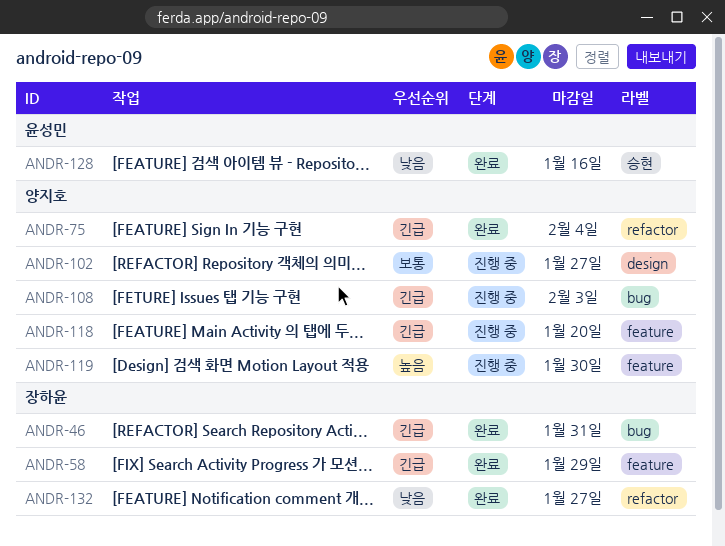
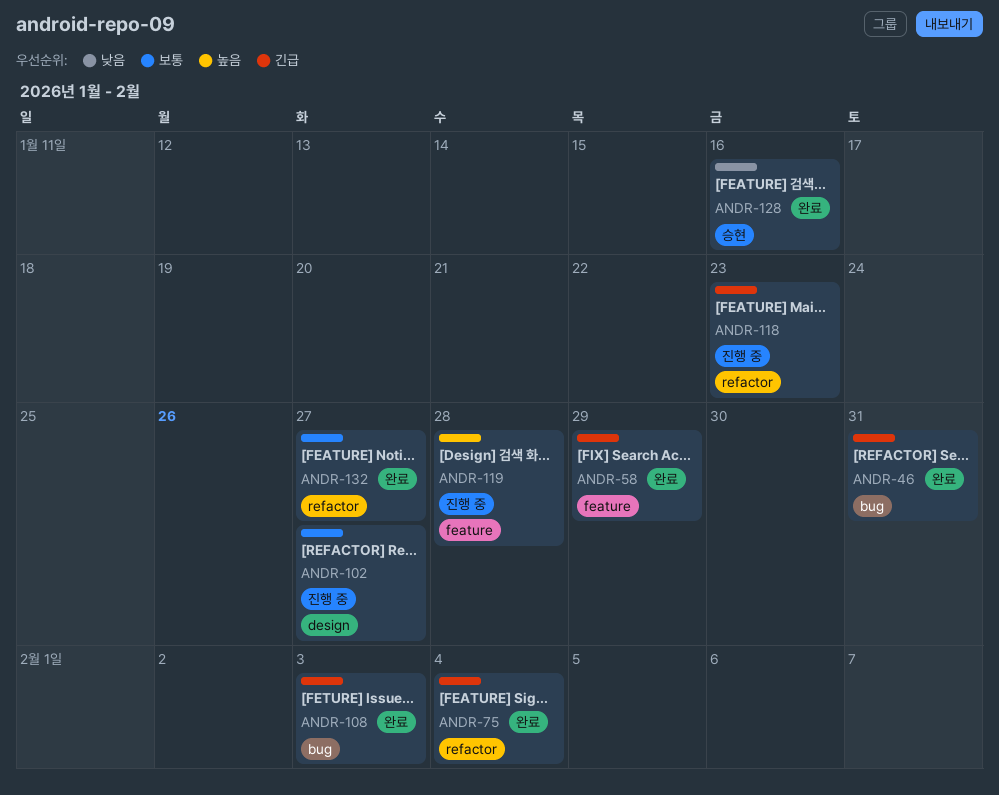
ANDR-108, status: 진행 중 -> 완료
ANDR-118, label: feature -> refactor
ANDR-118, due: Jan 20 -> Jan 23
ANDR-119, due: Jan 30 -> Jan 28
ANDR-132, priority: 낮음 -> 보통

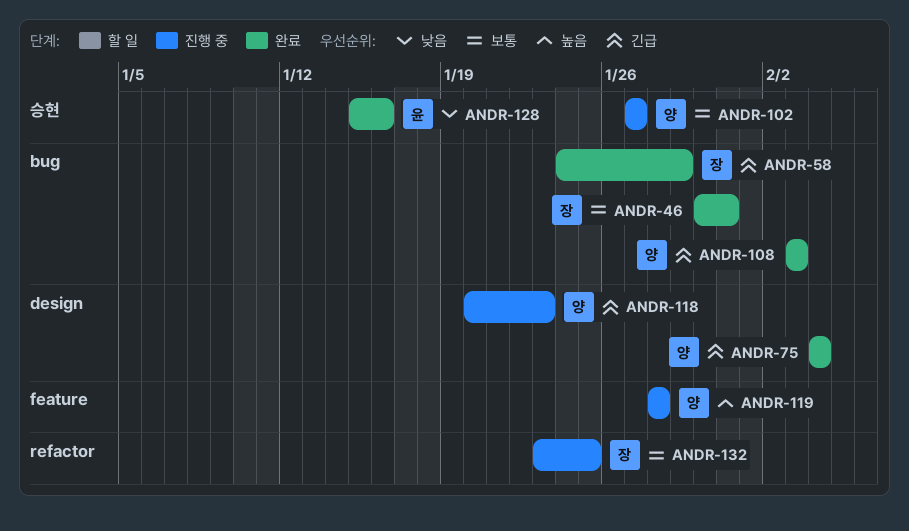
ANDR-46, priority: 긴급 -> 보통
ANDR-58, label: feature -> bug
ANDR-75, label: refactor -> design
ANDR-102, label: design -> 승현
ANDR-118, label: refactor -> design
ANDR-132, status: 완료 -> 진행 중
ANDR-132, due: Jan 27 -> Jan 25

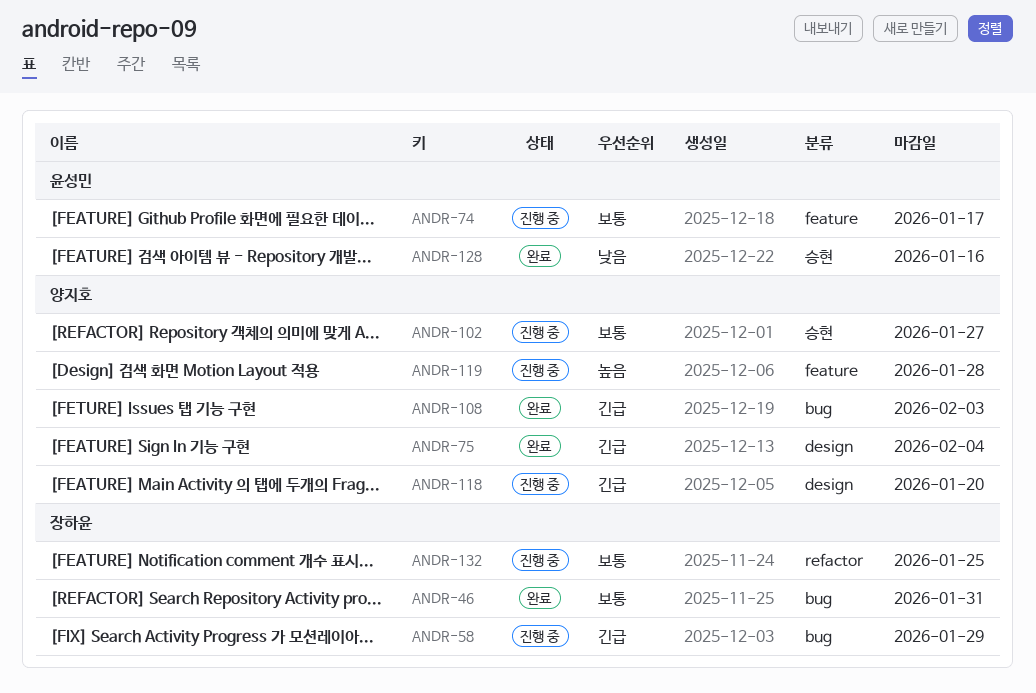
ANDR-58, status: 완료 -> 진행 중
ANDR-74: none -> present
ANDR-118, due: Jan 23 -> Jan 20

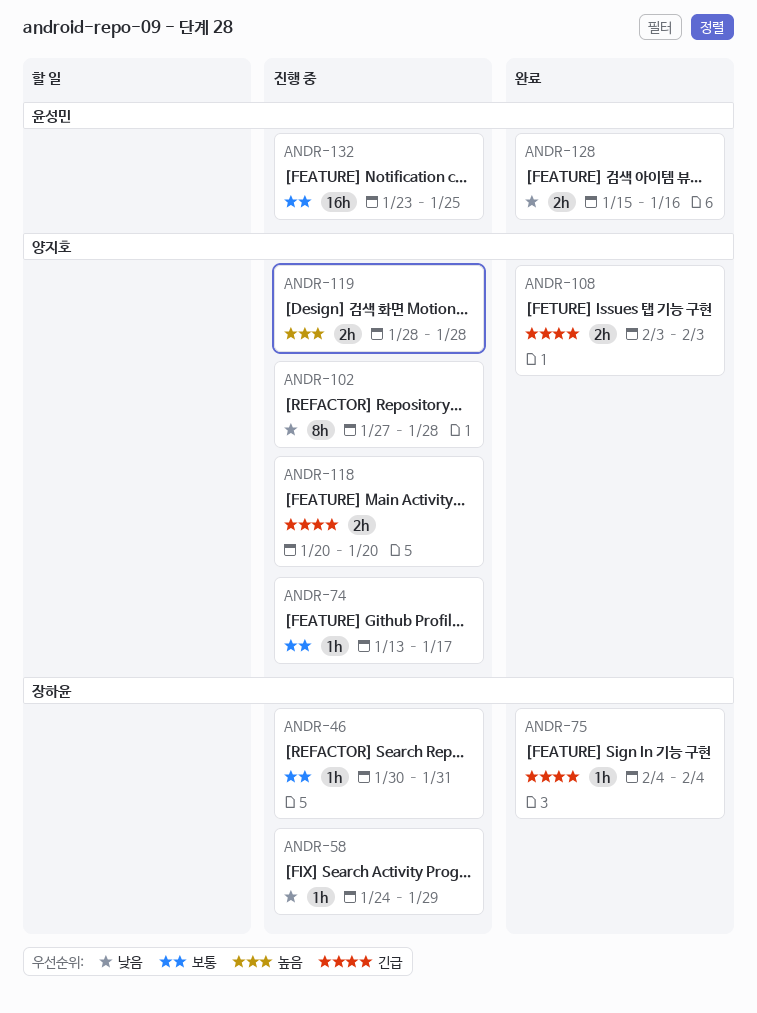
ANDR-46, status: 완료 -> 진행 중
ANDR-58, priority: 긴급 -> 낮음
ANDR-74, owner: 윤성민 -> 양지호
ANDR-75, owner: 양지호 -> 장하윤
ANDR-102, priority: 보통 -> 낮음
ANDR-102, due: Jan 27 -> Jan 28
ANDR-132, owner: 장하윤 -> 윤성민

